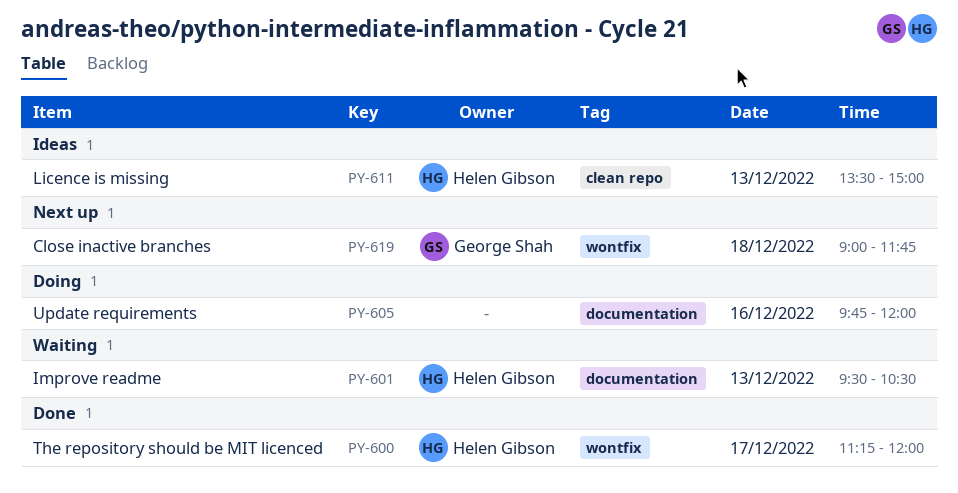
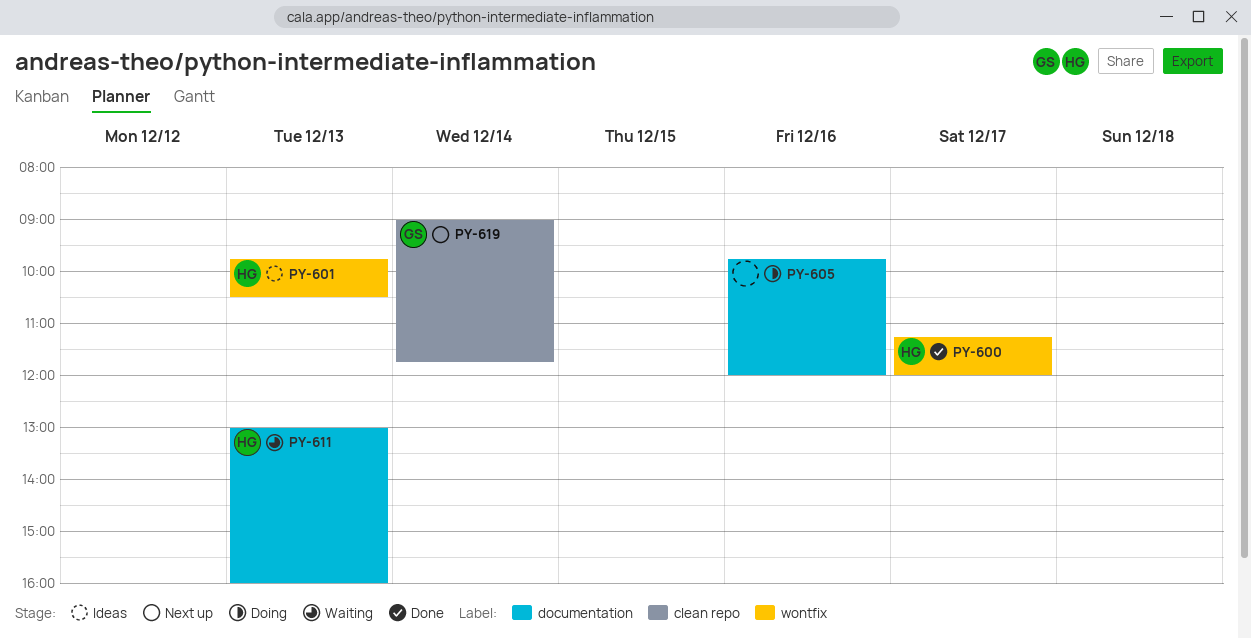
PY-601, status: Waiting -> Ideas
PY-601, label: documentation -> wontfix
PY-601, begins: 09:30 -> 09:45
PY-611, status: Ideas -> Waiting
PY-611, label: clean repo -> documentation
PY-611, begins: 13:30 -> 13:00
PY-611, ends: 15:00 -> 16:00
PY-619, label: wontfix -> clean repo
PY-619, day: Dec 18 -> Dec 14

